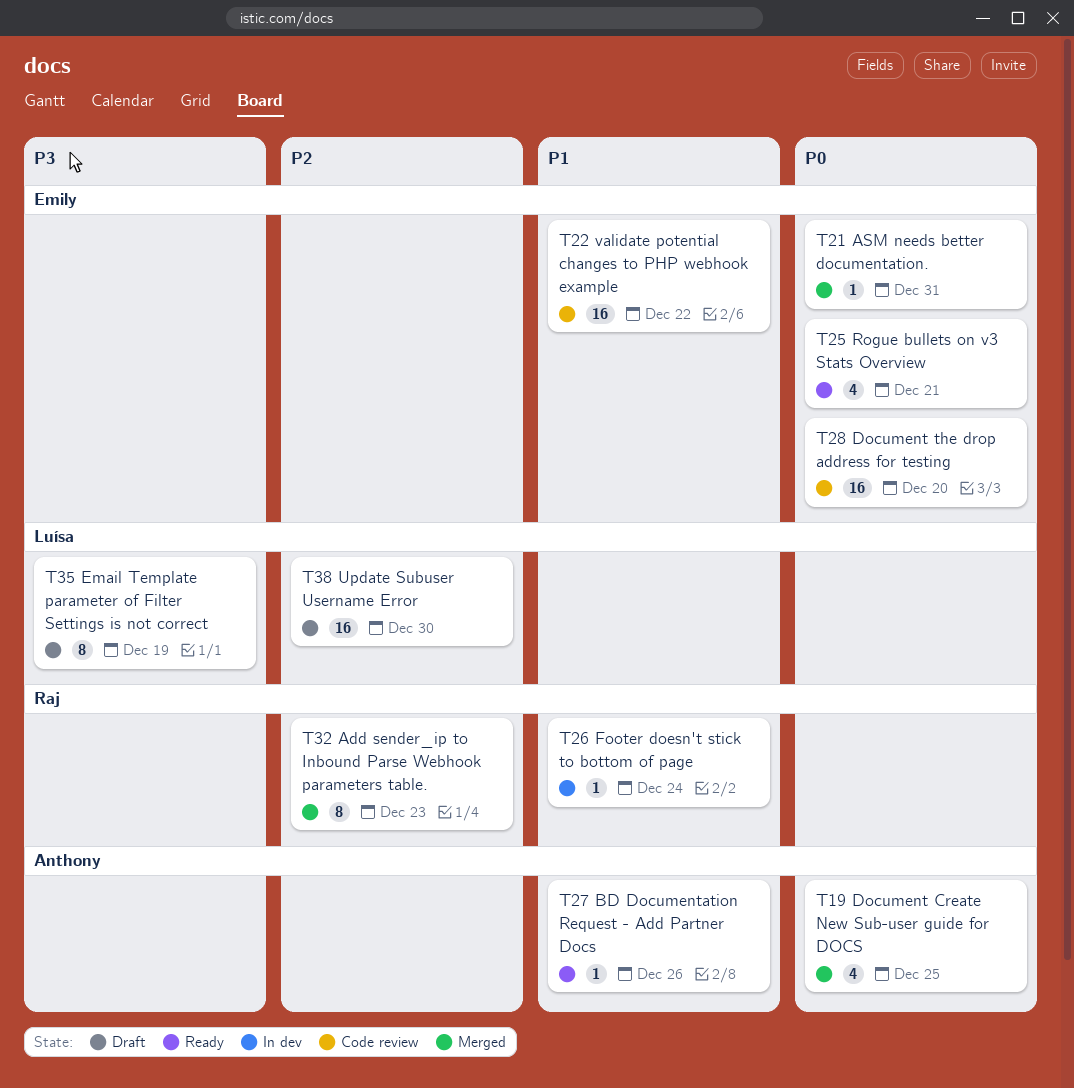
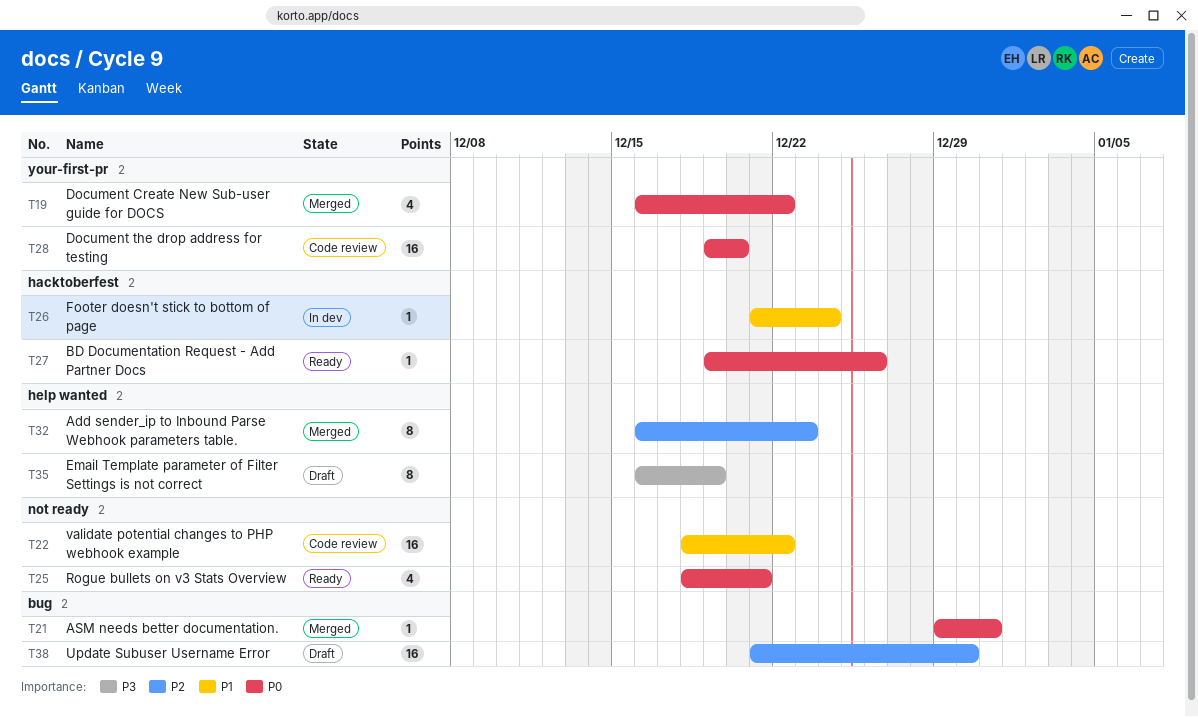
T19, due: Dec 25 -> Dec 22
T27, priority: P1 -> P0

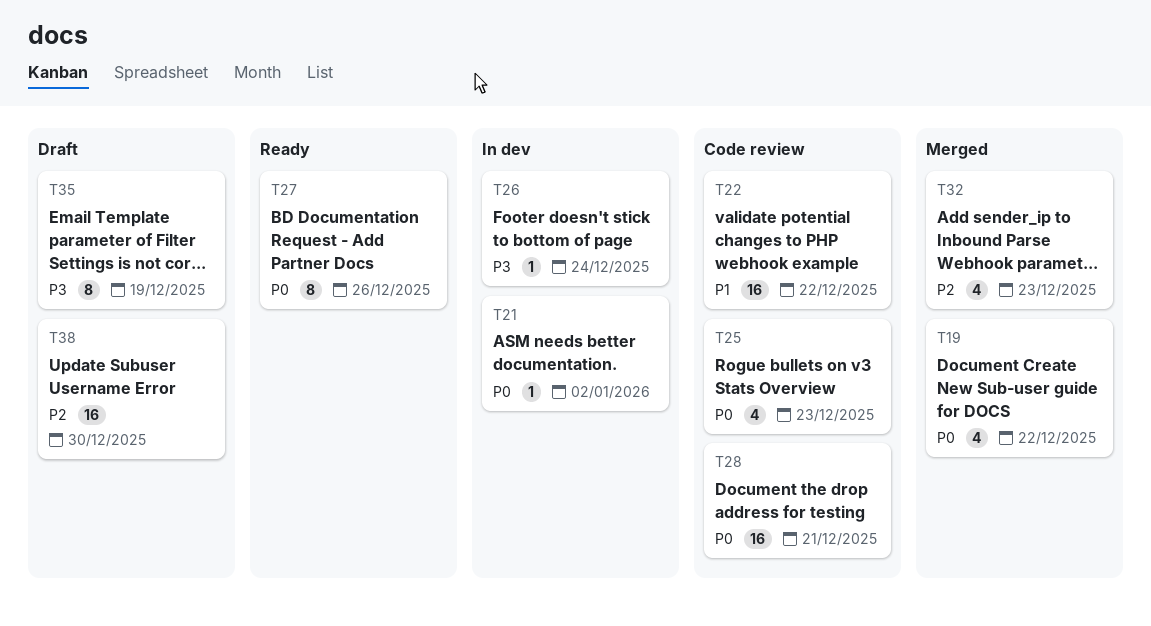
T21, status: Merged -> In dev
T21, due: Dec 31 -> Jan 2
T25, status: Ready -> Code review
T25, due: Dec 21 -> Dec 23
T26, priority: P1 -> P3
T27, estimate: 1 -> 8
T28, due: Dec 20 -> Dec 21
T32, estimate: 8 -> 4

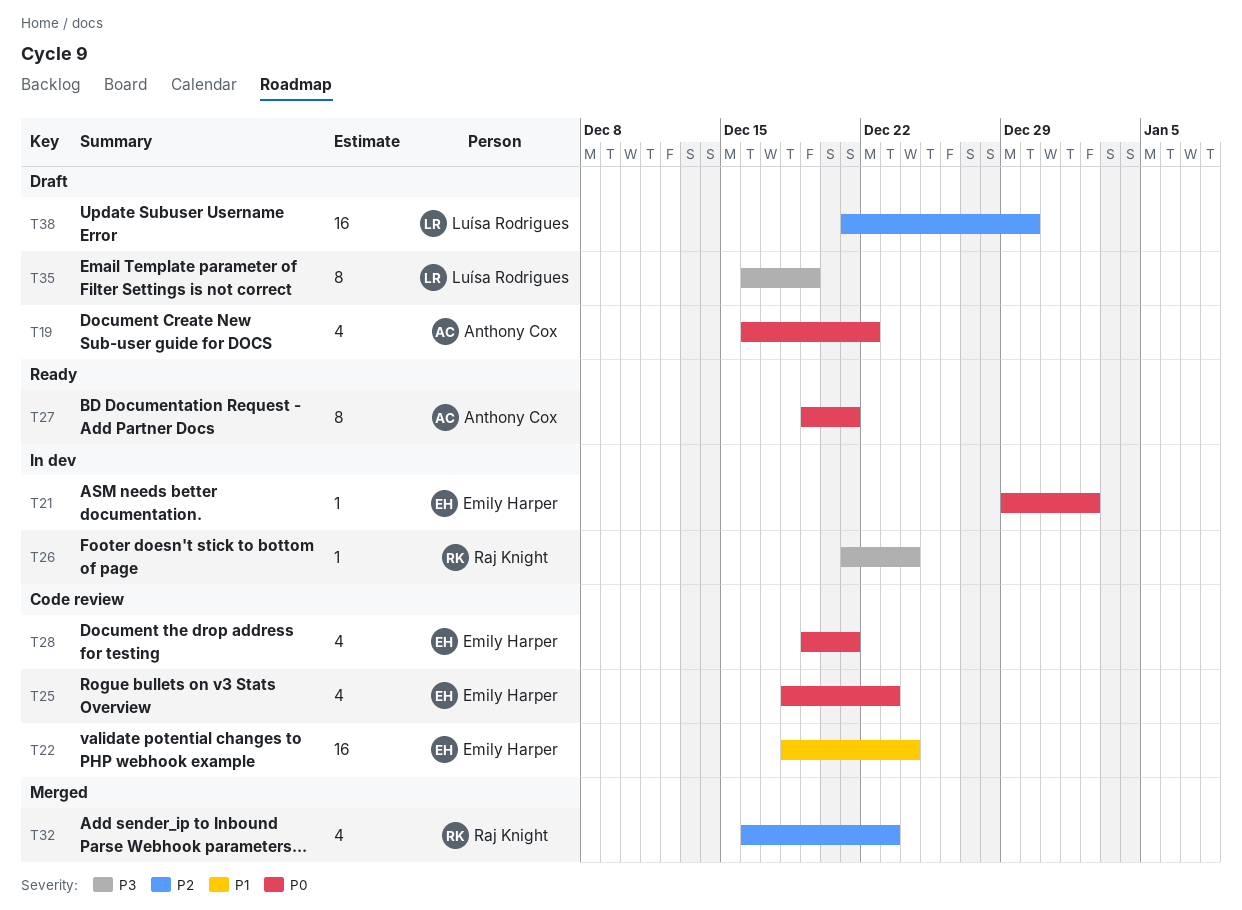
T19, status: Merged -> Draft
T22, due: Dec 22 -> Dec 24
T27, due: Dec 26 -> Dec 21
T28, estimate: 16 -> 4

